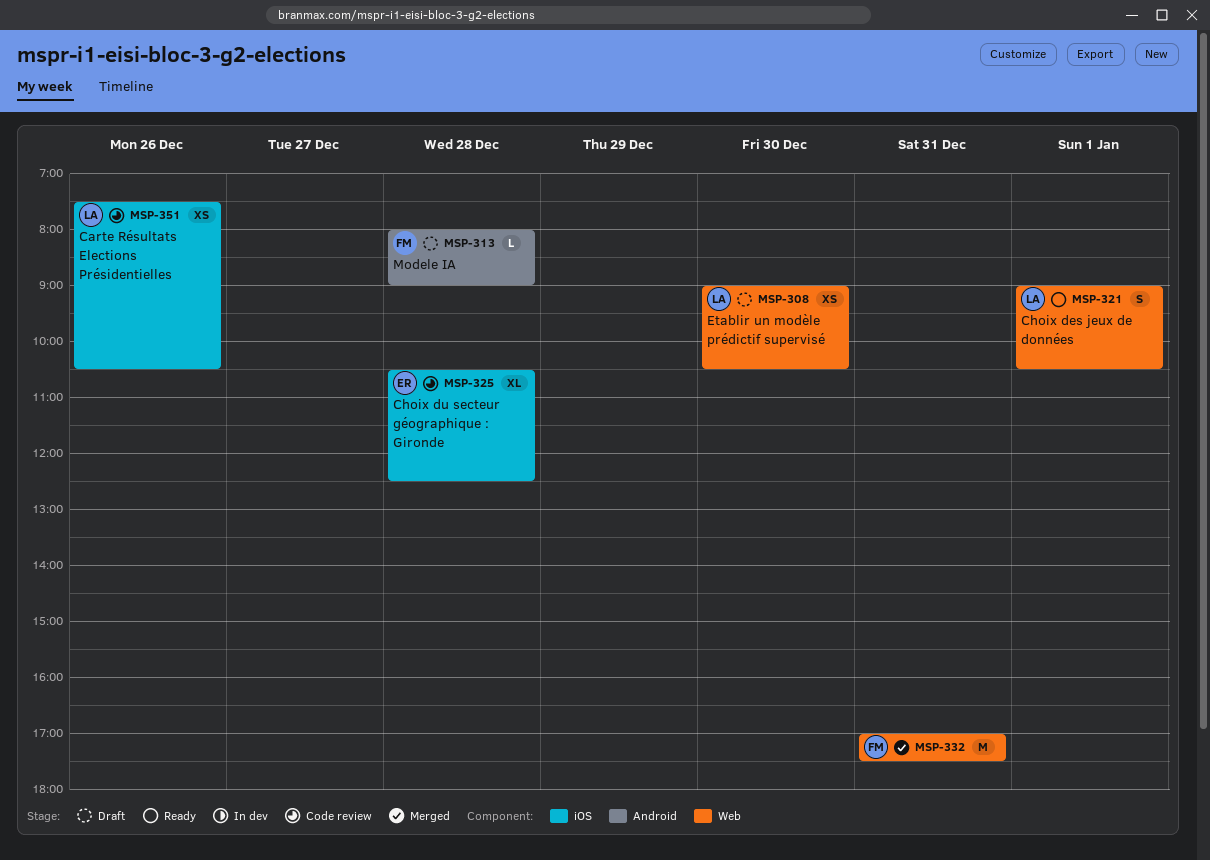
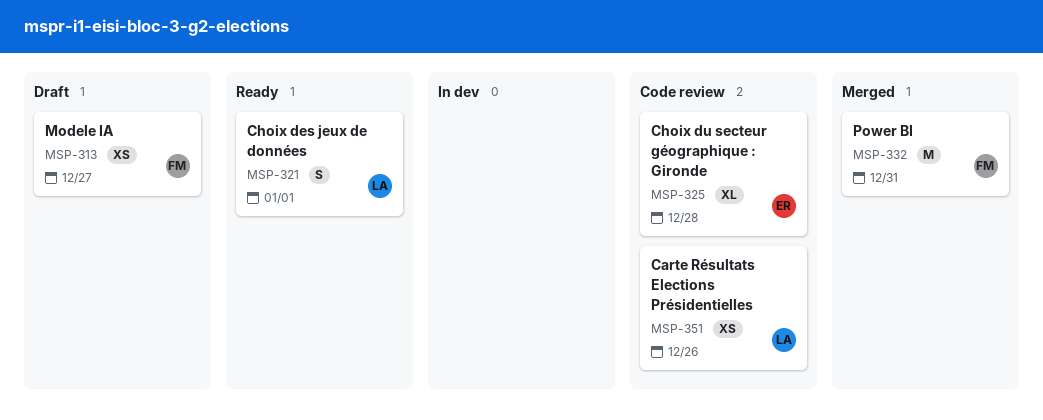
MSP-308: present -> none
MSP-313, estimate: L -> XS
MSP-313, day: Dec 28 -> Dec 27

